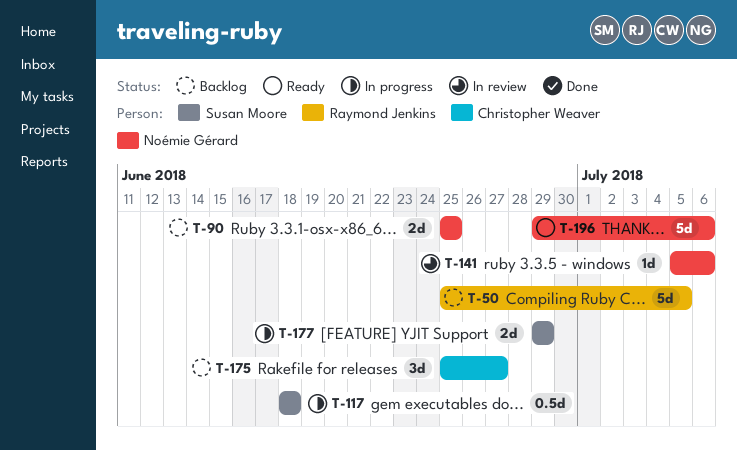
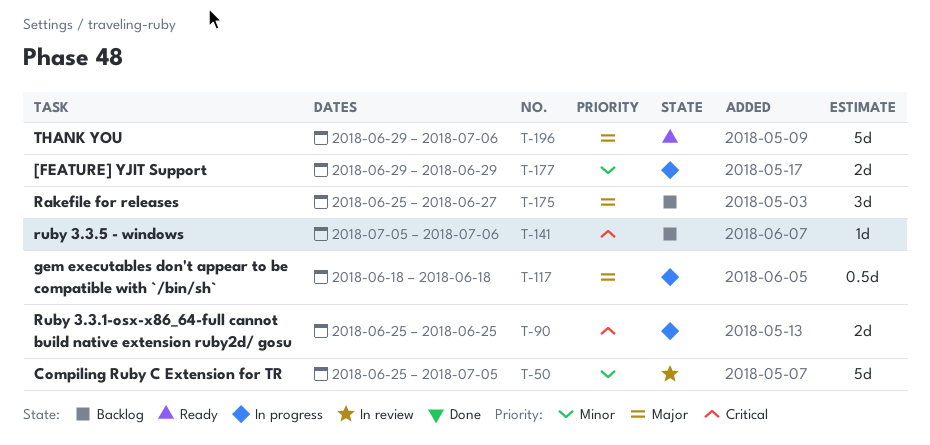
T-50, status: Backlog -> In review
T-90, status: Backlog -> In progress
T-141, status: In review -> Backlog

